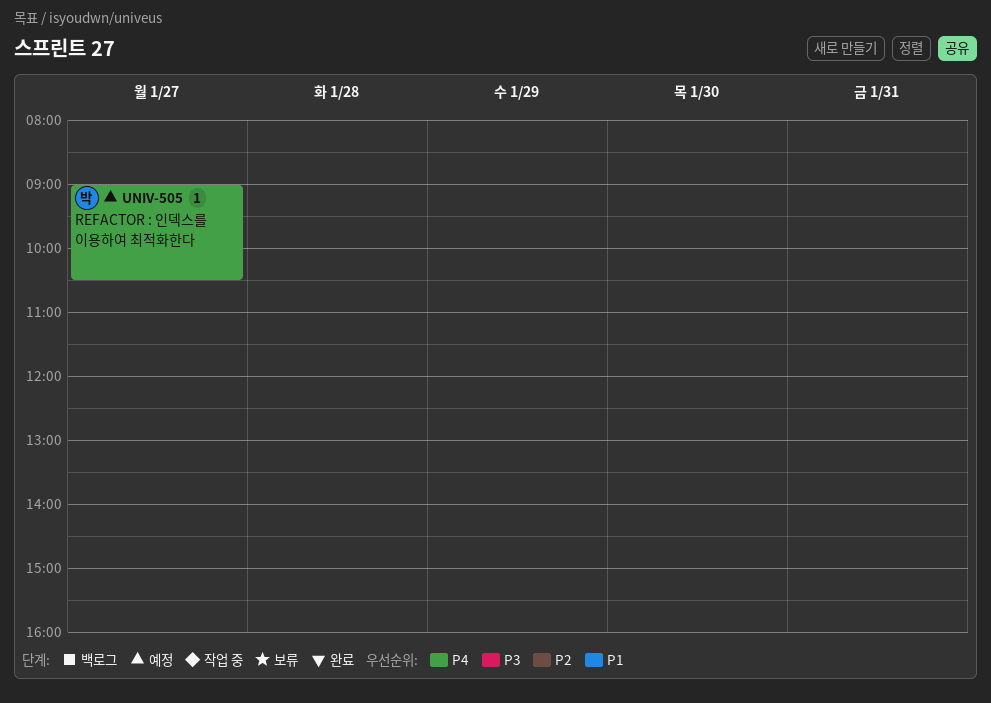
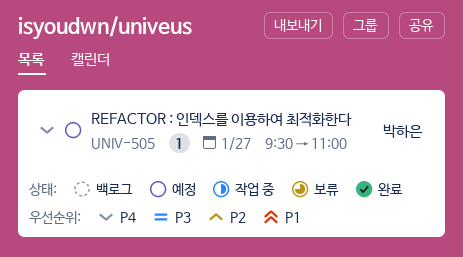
UNIV-505, begins: 09:00 -> 09:30
UNIV-505, ends: 10:30 -> 11:00

